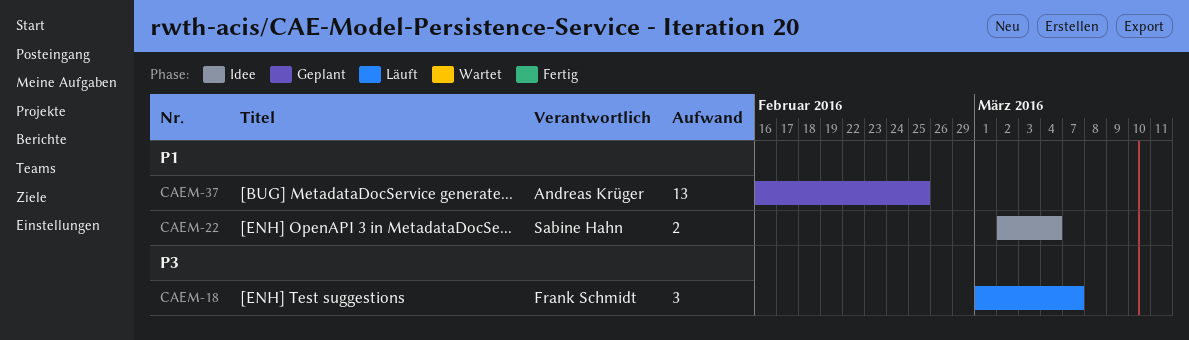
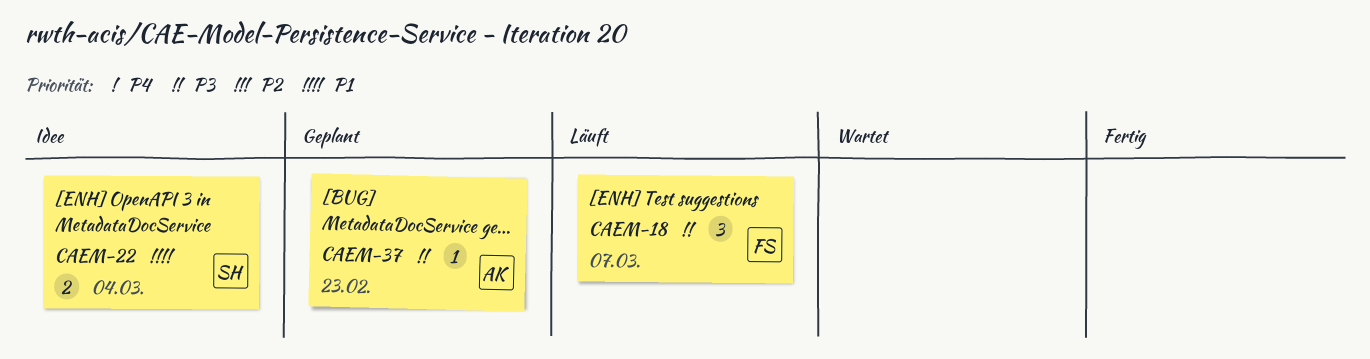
CAEM-37, priority: P1 -> P3
CAEM-37, estimate: 13 -> 1
CAEM-37, due: Feb 25 -> Feb 23

